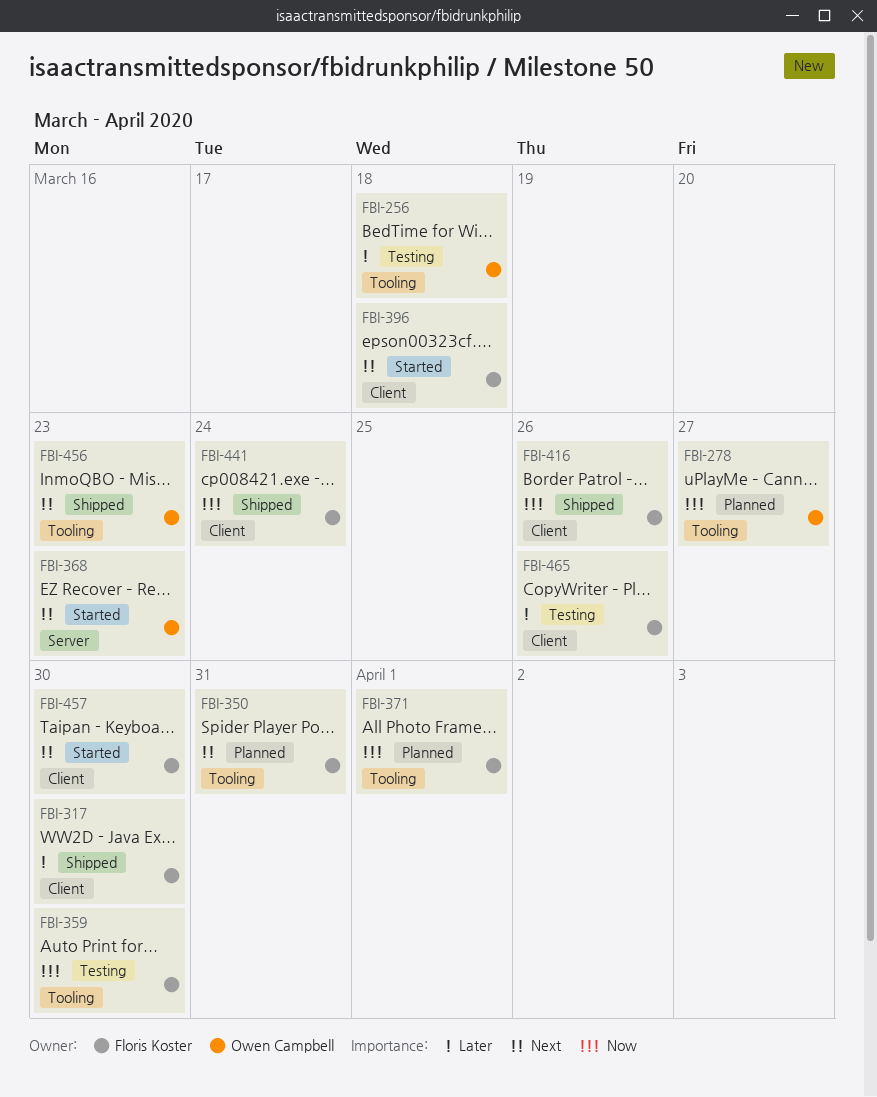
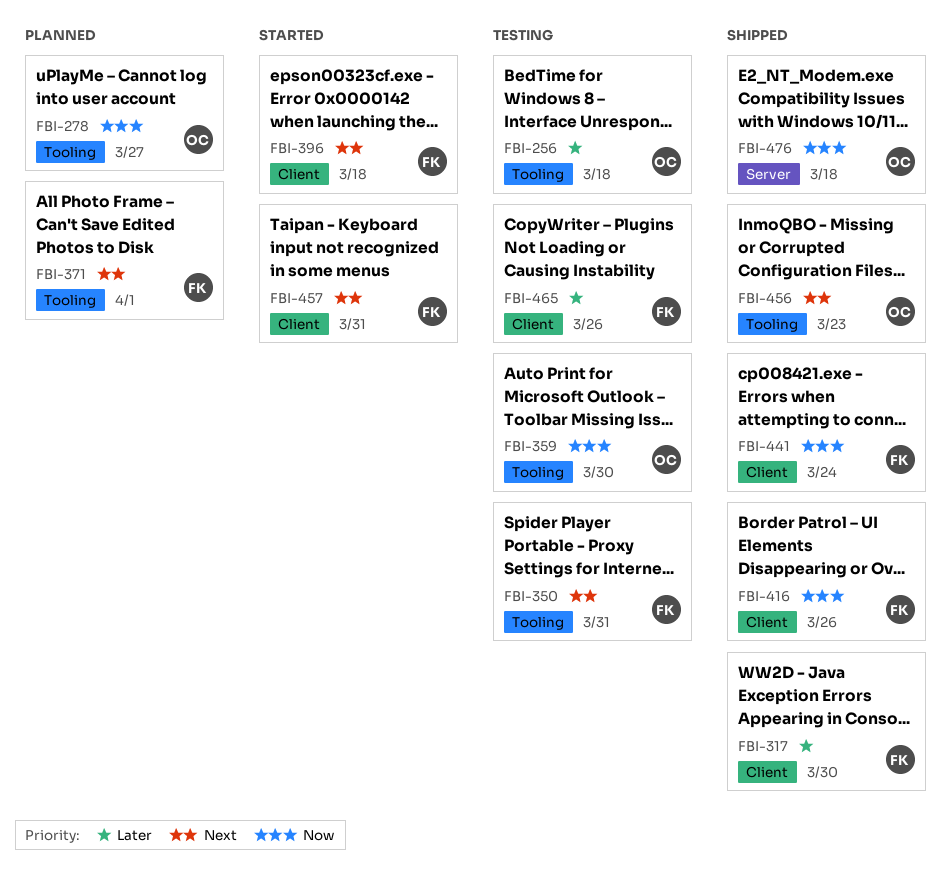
FBI-350, status: Planned -> Testing
FBI-359, owner: Floris Koster -> Owen Campbell
FBI-368: present -> none
FBI-371, priority: Now -> Next
FBI-457, due: Mar 30 -> Mar 31
FBI-476: none -> present

